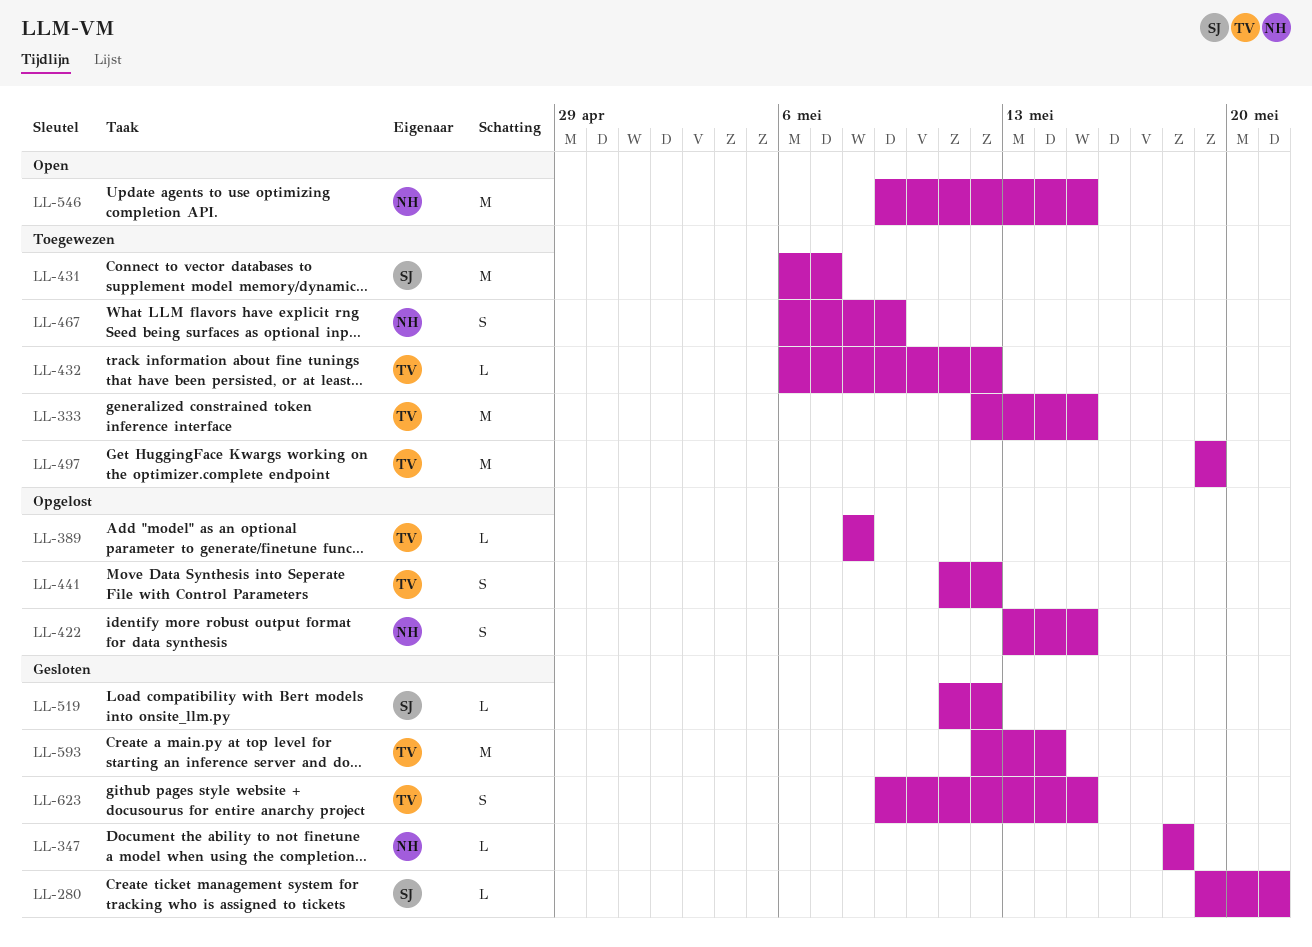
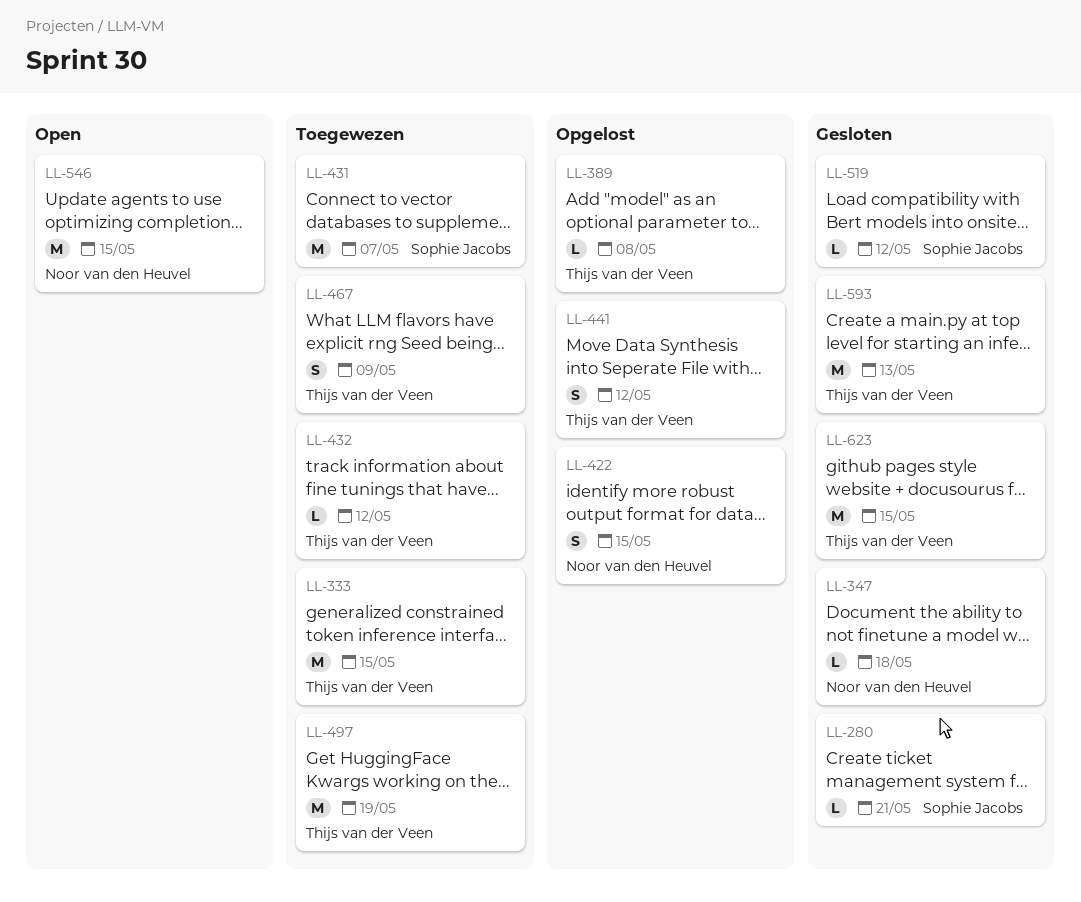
LL-467, owner: Noor van den Heuvel -> Thijs van der Veen
LL-593, due: May 14 -> May 13
LL-623, estimate: S -> M

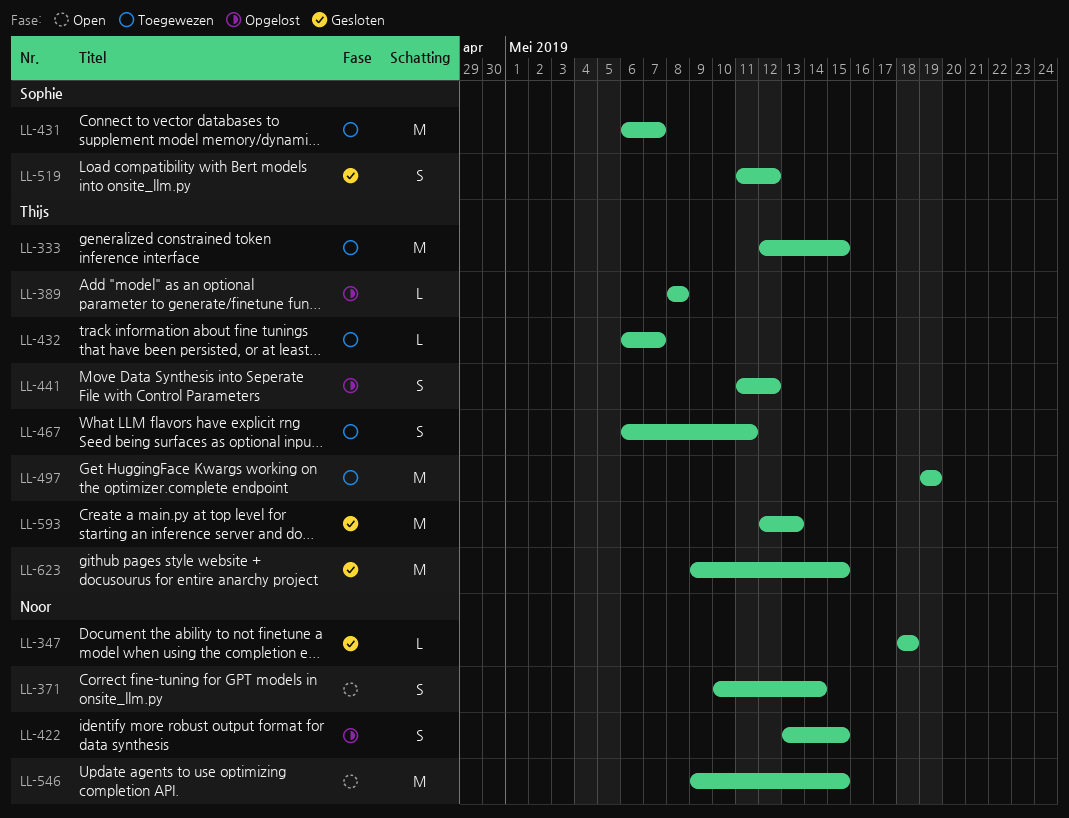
LL-280: present -> none
LL-371: none -> present
LL-432, due: May 12 -> May 7
LL-467, due: May 9 -> May 11
LL-519, estimate: L -> S

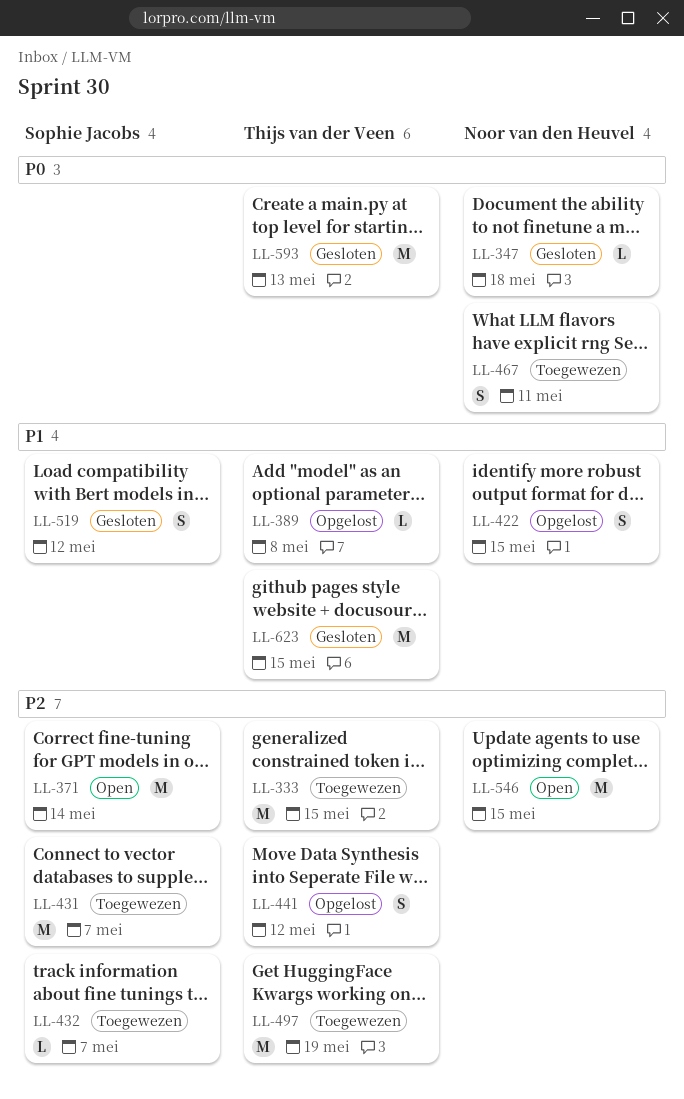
LL-371, owner: Noor van den Heuvel -> Sophie Jacobs
LL-371, estimate: S -> M
LL-432, owner: Thijs van der Veen -> Sophie Jacobs
LL-467, owner: Thijs van der Veen -> Noor van den Heuvel

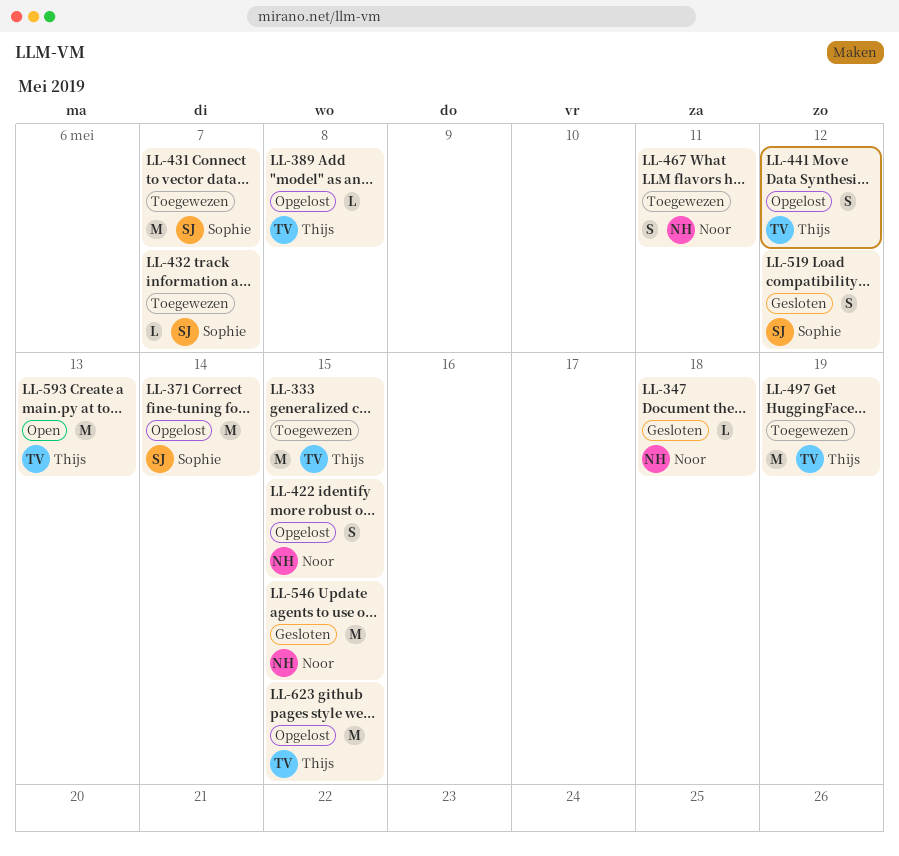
LL-371, status: Open -> Opgelost
LL-546, status: Open -> Gesloten
LL-593, status: Gesloten -> Open
LL-623, status: Gesloten -> Opgelost

